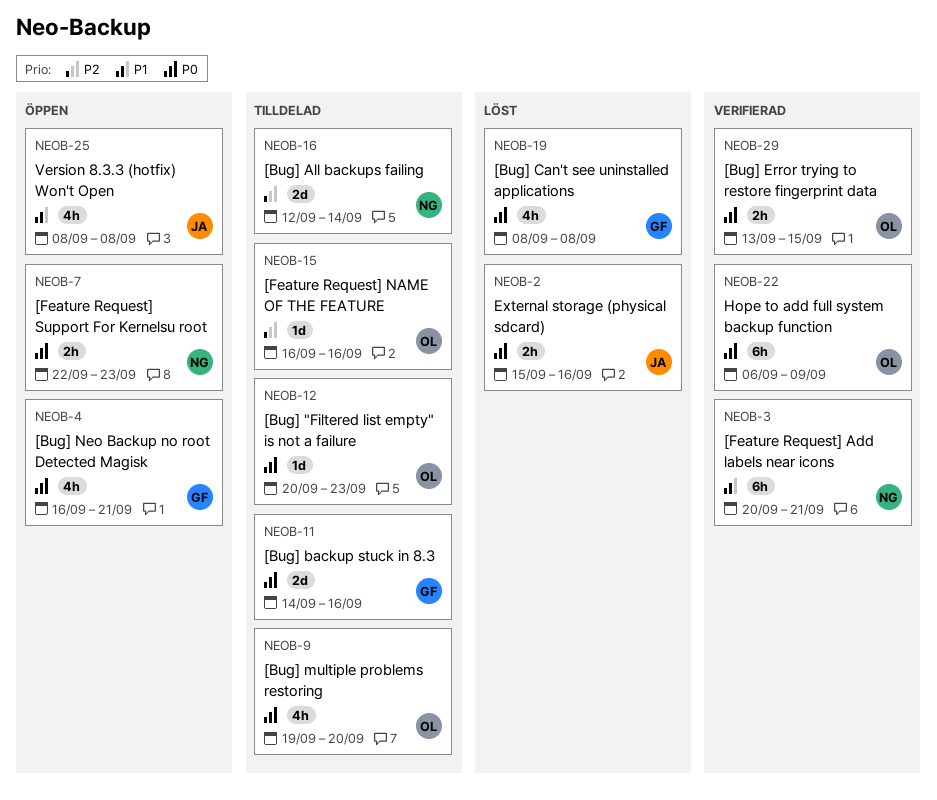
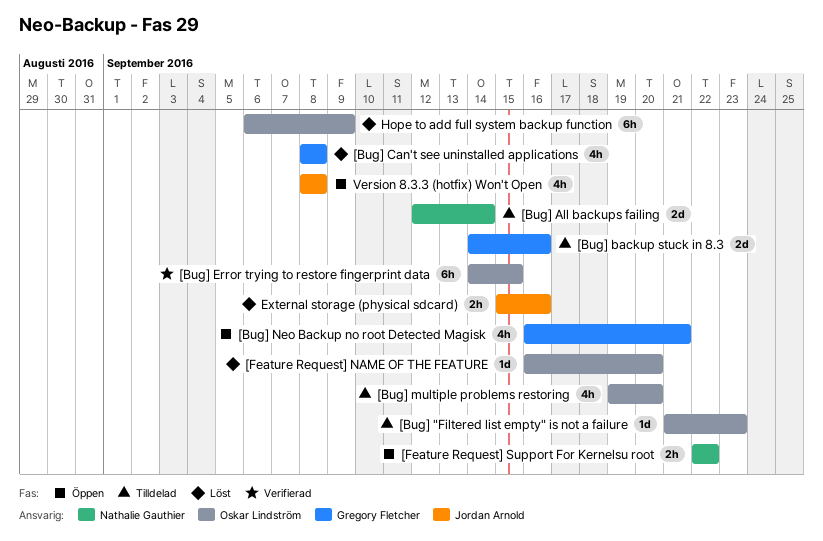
[Bug] "Filtered list empty" is not a failure, start: Sep 20 -> Sep 21
[Bug] Error trying to restore fingerprint data, estimate: 2h -> 6h
[Bug] Error trying to restore fingerprint data, start: Sep 13 -> Sep 14
[Feature Request] Add labels near icons: present -> none
[Feature Request] NAME OF THE FEATURE, status: Tilldelad -> Löst
[Feature Request] NAME OF THE FEATURE, due: Sep 16 -> Sep 20
[Feature Request] Support For Kernelsu root, due: Sep 23 -> Sep 22
Hope to add full system backup function, status: Verifierad -> Löst

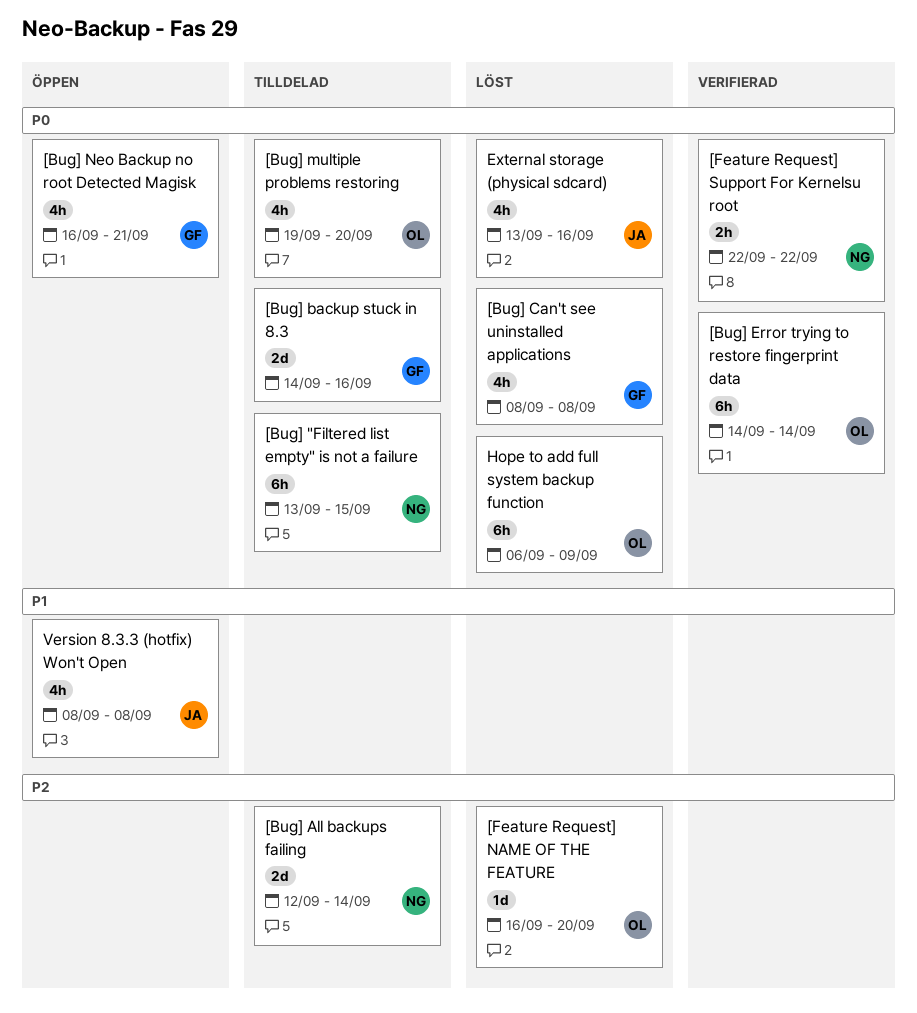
[Bug] "Filtered list empty" is not a failure, owner: Oskar Lindström -> Nathalie Gauthier
[Bug] "Filtered list empty" is not a failure, estimate: 1d -> 6h
[Bug] "Filtered list empty" is not a failure, start: Sep 21 -> Sep 13
[Bug] "Filtered list empty" is not a failure, due: Sep 23 -> Sep 15
[Bug] Error trying to restore fingerprint data, due: Sep 15 -> Sep 14
[Feature Request] Support For Kernelsu root, status: Öppen -> Verifierad
External storage (physical sdcard), estimate: 2h -> 4h
External storage (physical sdcard), start: Sep 15 -> Sep 13

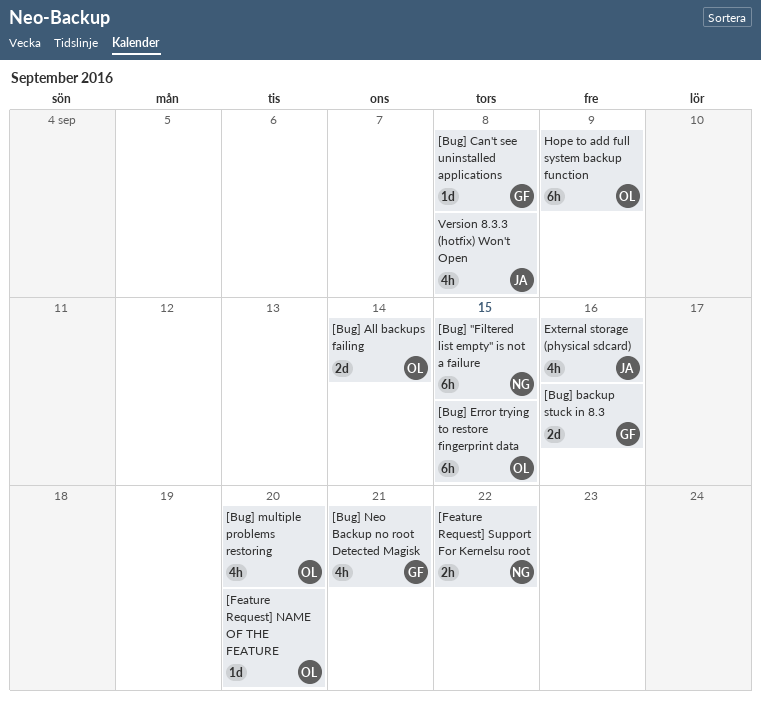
[Bug] All backups failing, owner: NG -> OL
[Bug] Can't see uninstalled applications, estimate: 4h -> 1d
[Bug] Error trying to restore fingerprint data, due: Sep 14 -> Sep 15

